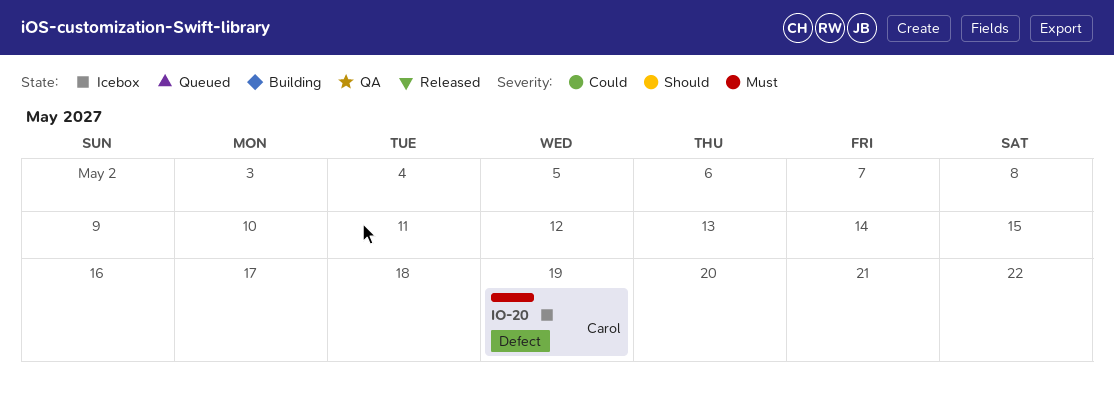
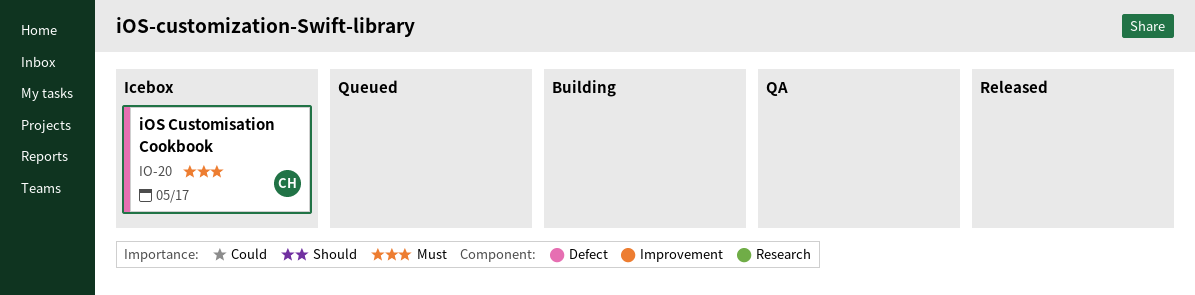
IO-20, due: May 19 -> May 17

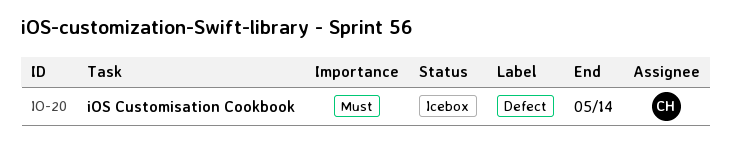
IO-20, due: May 17 -> May 14

